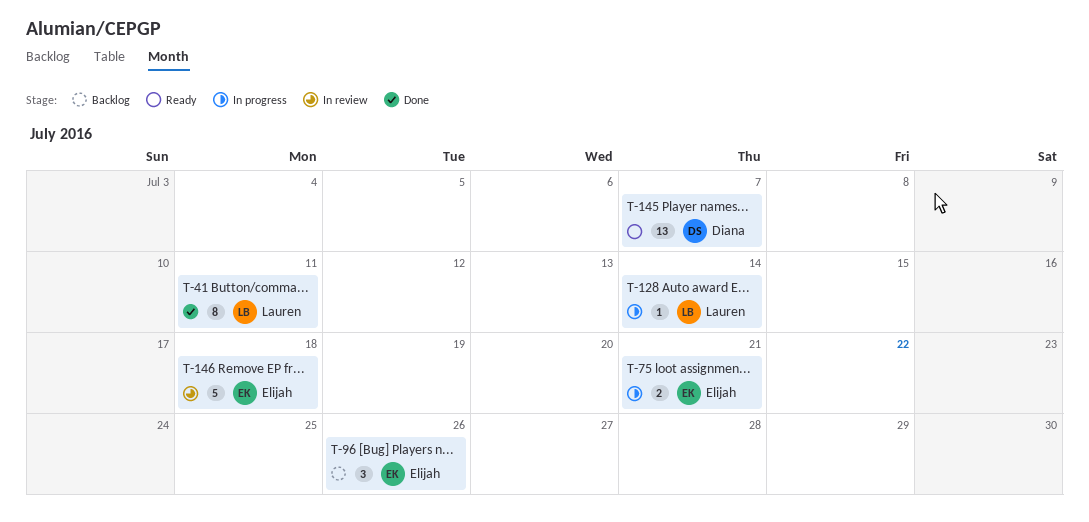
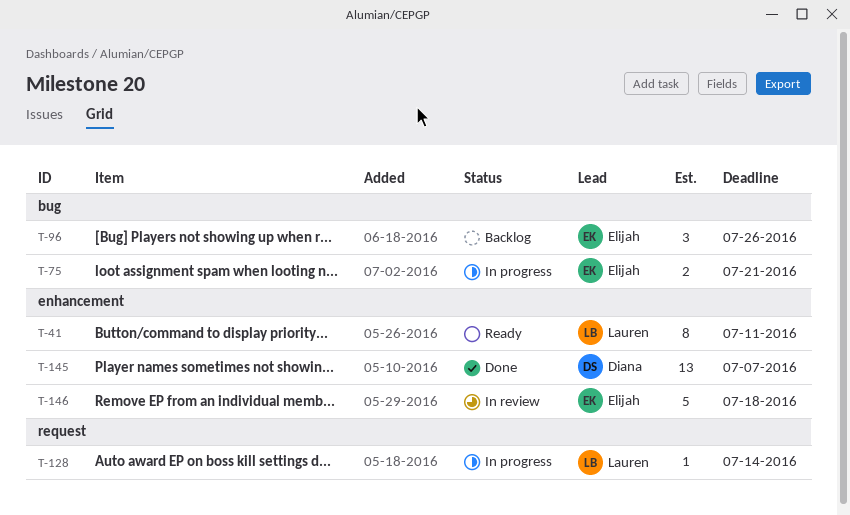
T-41, status: Done -> Ready
T-145, status: Ready -> Done

